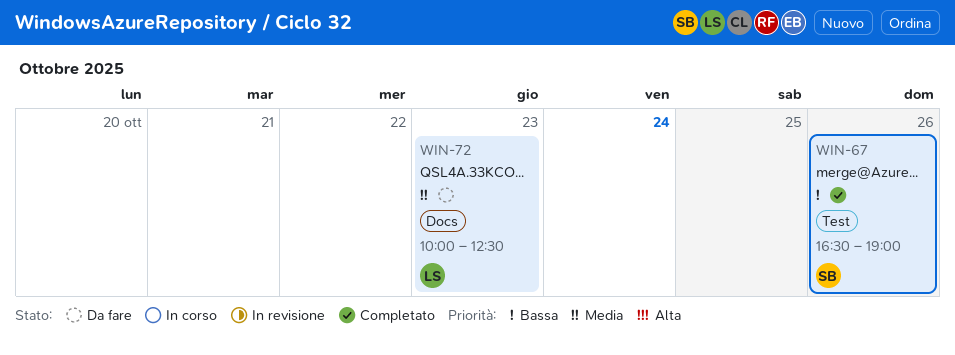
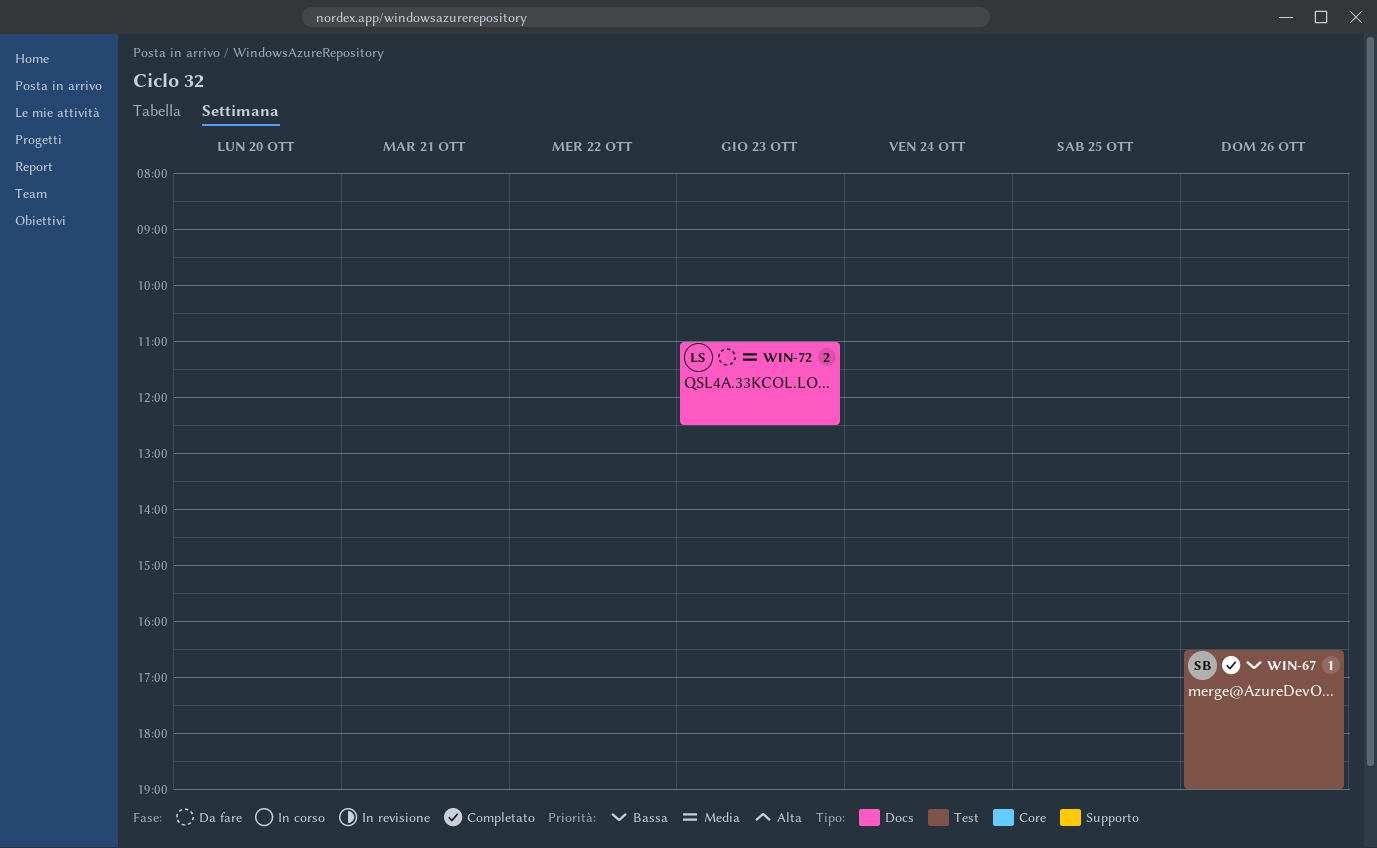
WIN-72, begins: 10:00 -> 11:00

